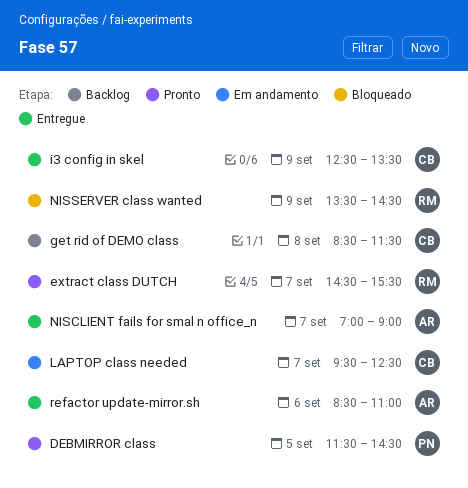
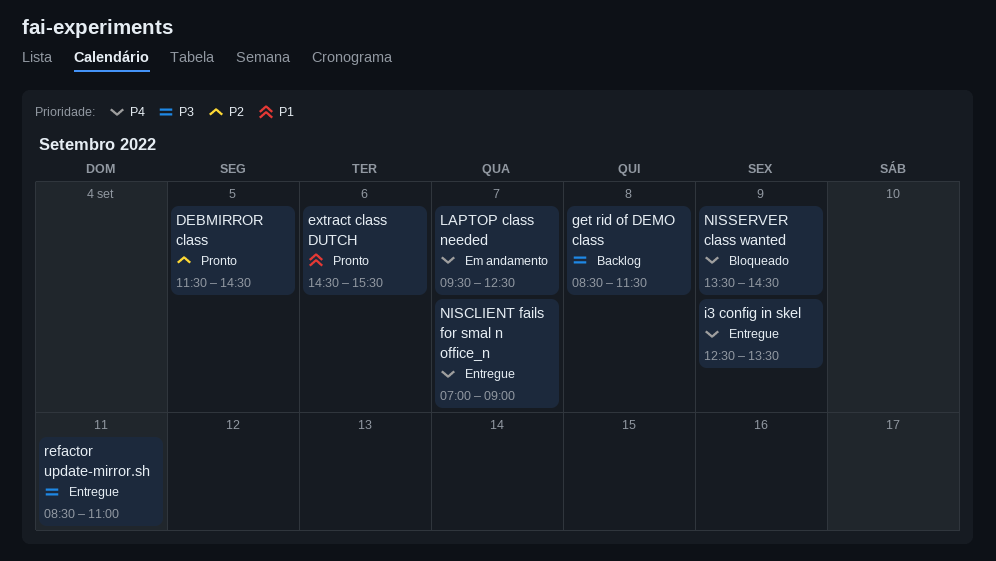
extract class DUTCH, day: Sep 7 -> Sep 6
refactor update-mirror.sh, day: Sep 6 -> Sep 11

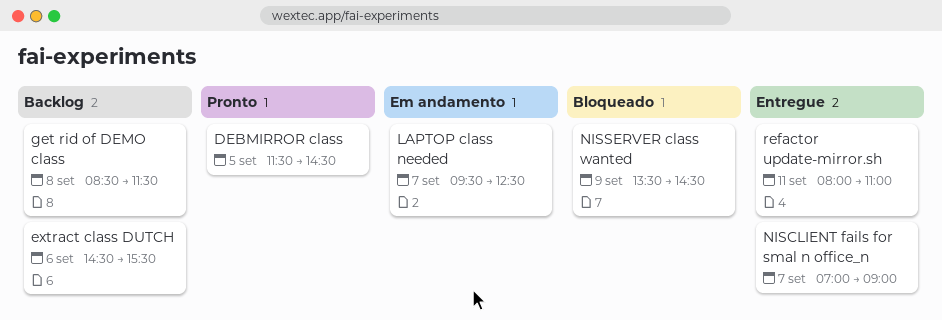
extract class DUTCH, status: Pronto -> Backlog
i3 config in skel: present -> none
refactor update-mirror.sh, begins: 08:30 -> 08:00

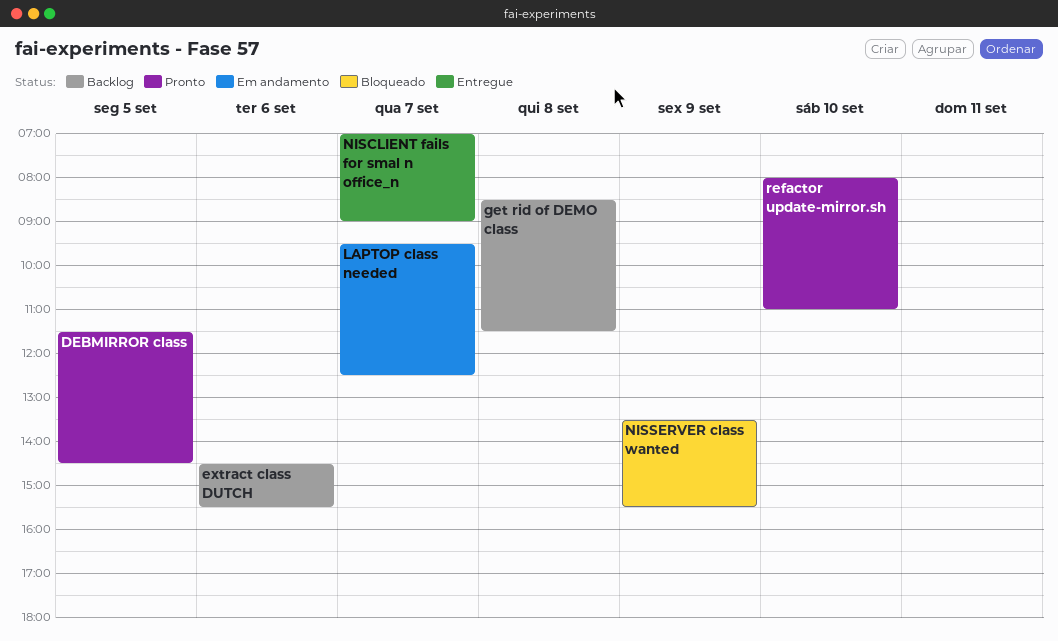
NISSERVER class wanted, ends: 14:30 -> 15:30
refactor update-mirror.sh, status: Entregue -> Pronto
refactor update-mirror.sh, day: Sep 11 -> Sep 10

